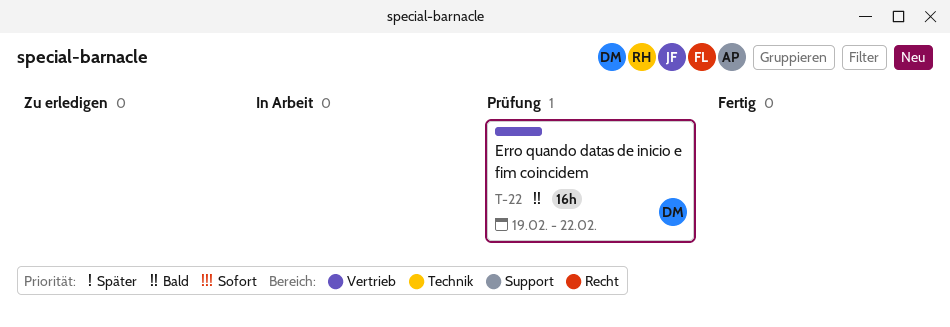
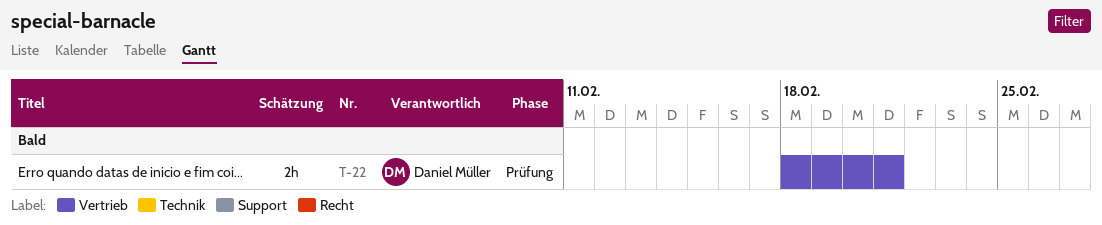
T-22, estimate: 16h -> 2h
T-22, start: Feb 19 -> Feb 18
T-22, due: Feb 22 -> Feb 21

